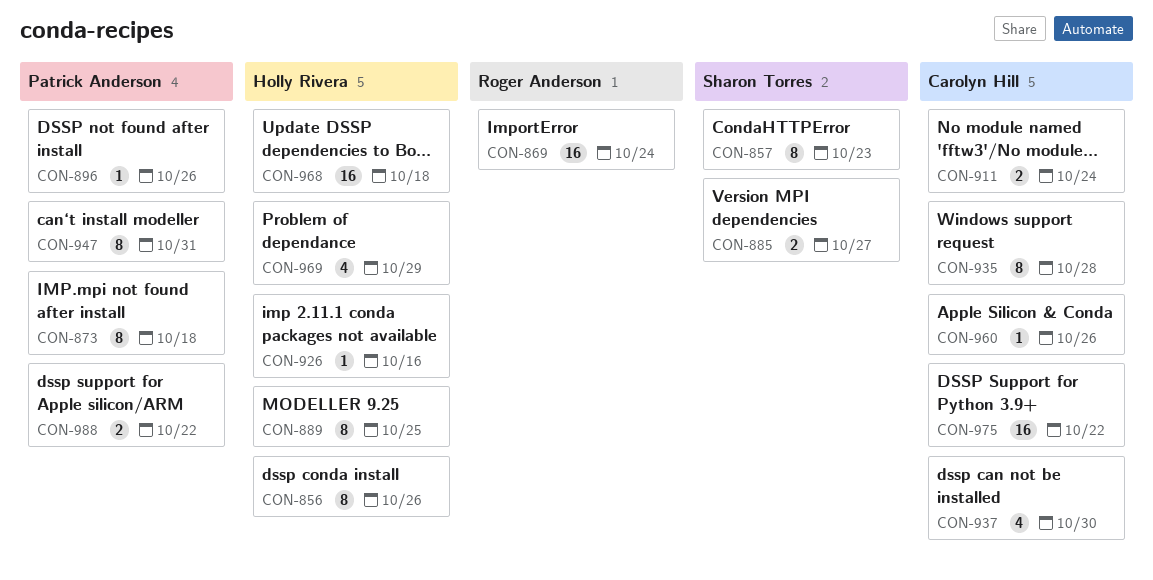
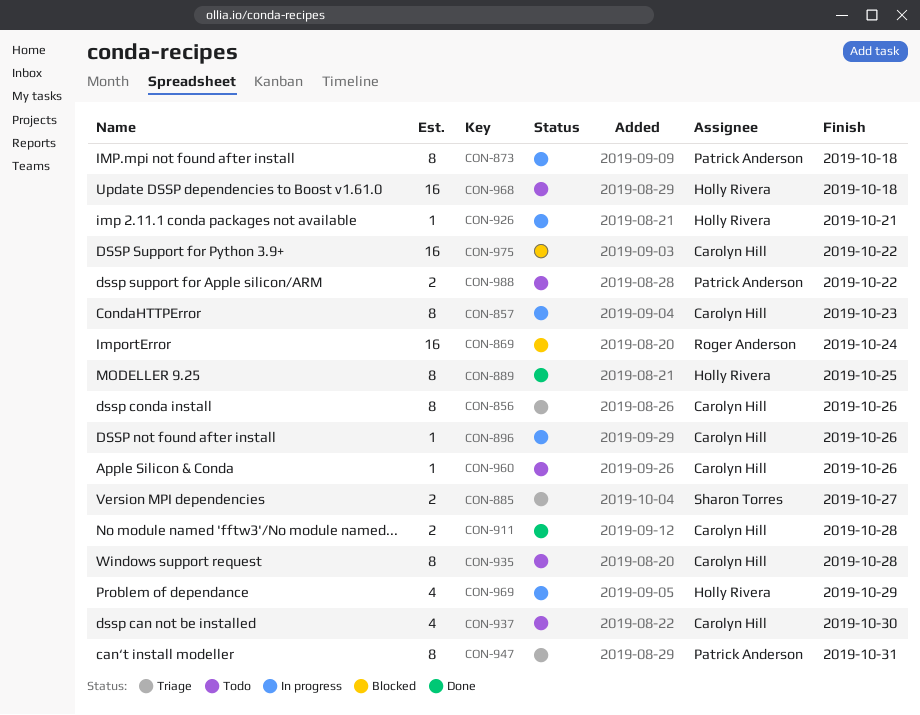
CON-856, owner: Holly Rivera -> Carolyn Hill
CON-857, owner: Sharon Torres -> Carolyn Hill
CON-896, owner: Patrick Anderson -> Carolyn Hill
CON-911, due: Oct 24 -> Oct 28
CON-926, due: Oct 16 -> Oct 21

